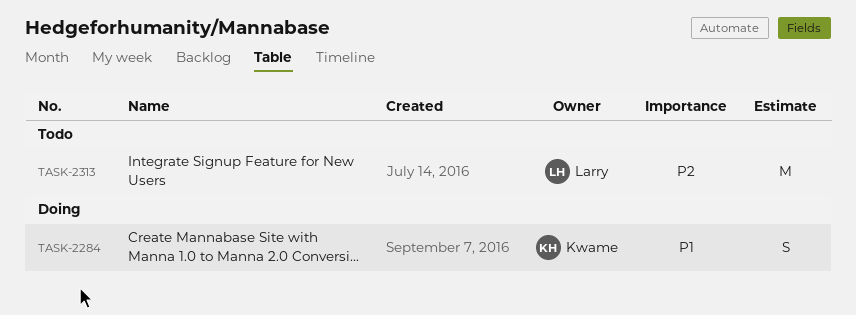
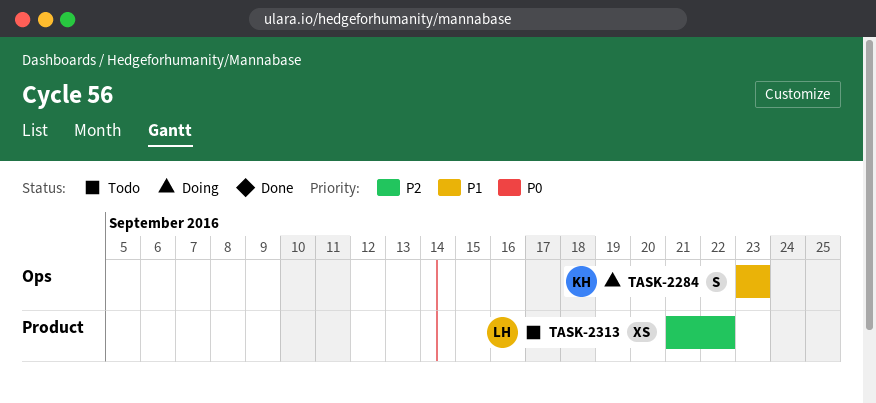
TASK-2313, estimate: M -> XS

